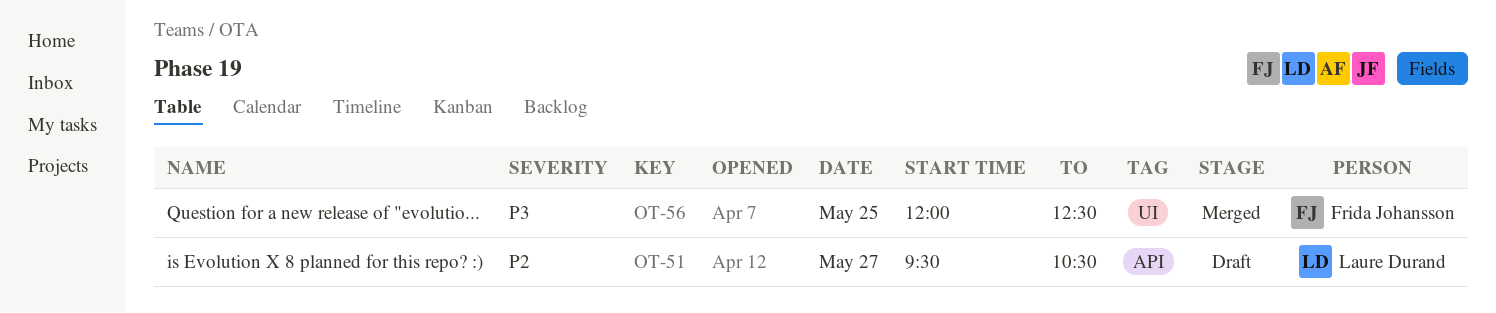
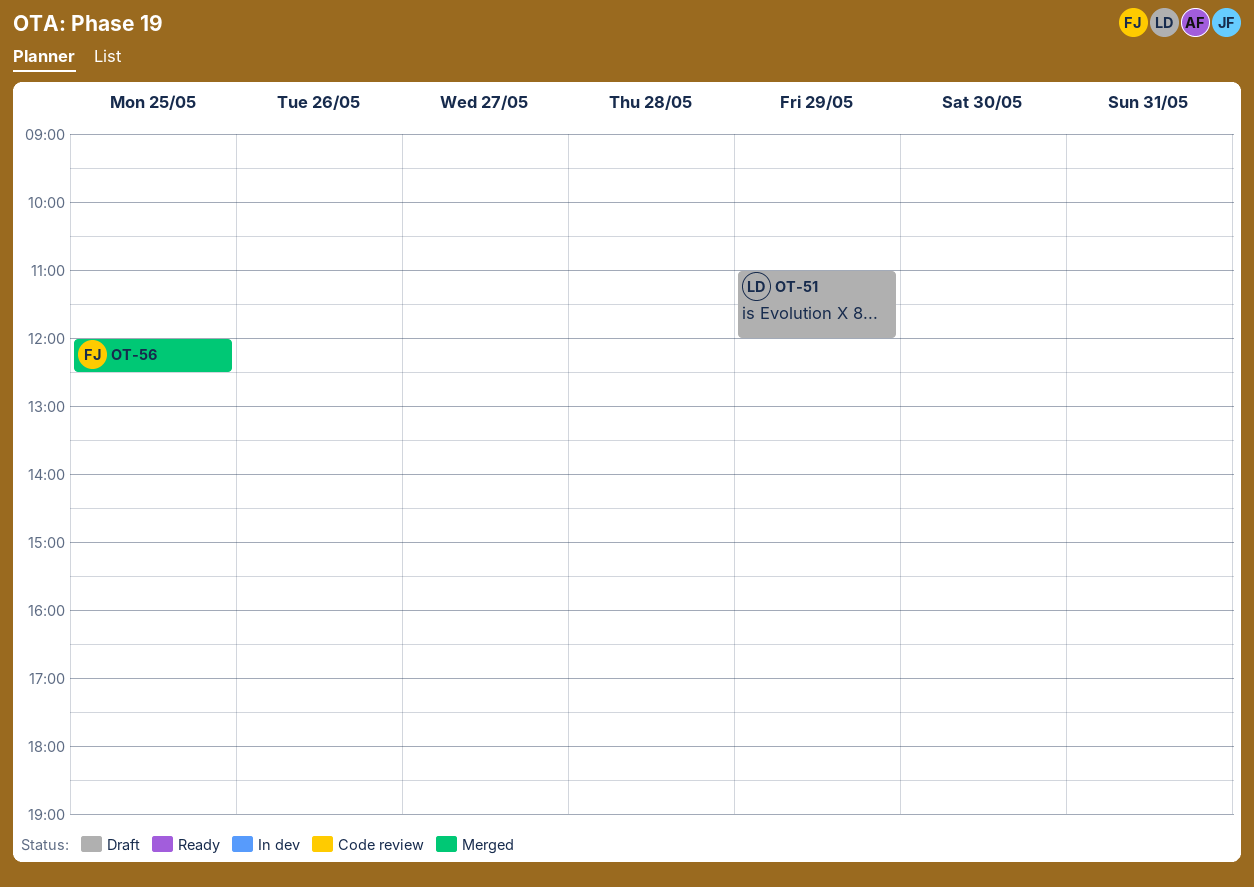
OT-51, day: May 27 -> May 29
OT-51, begins: 09:30 -> 11:00
OT-51, ends: 10:30 -> 12:00

